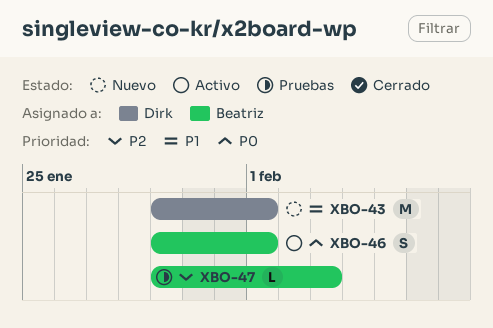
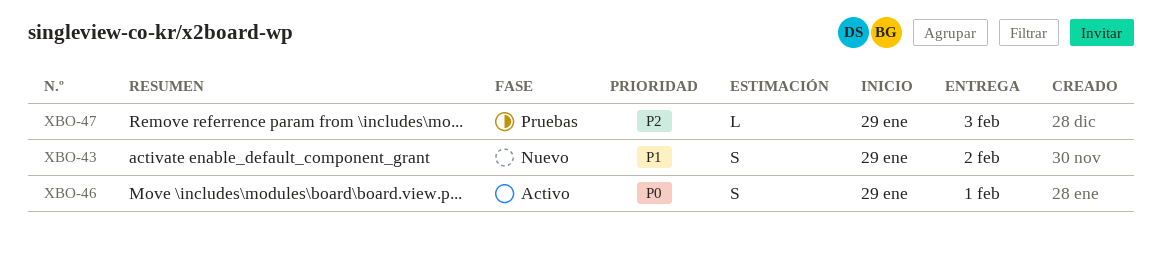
XBO-43, estimate: M -> S
XBO-43, due: Feb 1 -> Feb 2

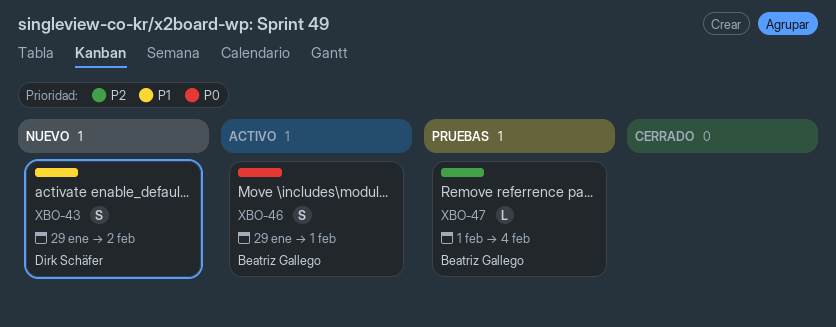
XBO-47, start: Jan 29 -> Feb 1
XBO-47, due: Feb 3 -> Feb 4

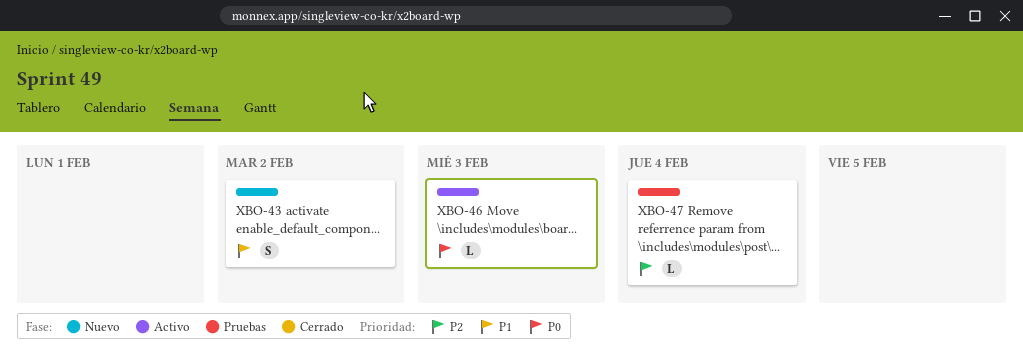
XBO-46, estimate: S -> L
XBO-46, due: Feb 1 -> Feb 3

